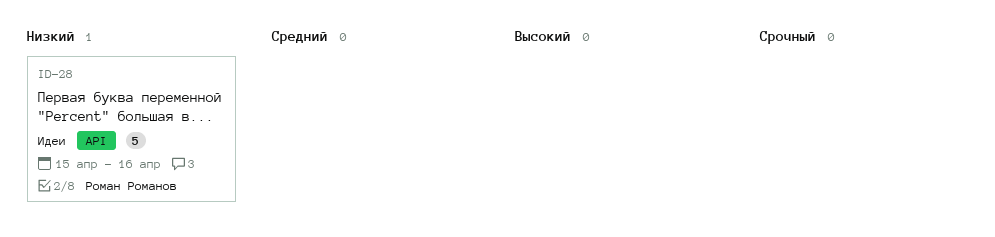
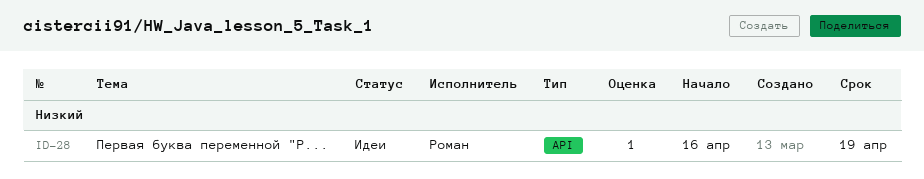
ID-28, estimate: 5 -> 1
ID-28, start: Apr 15 -> Apr 16
ID-28, due: Apr 16 -> Apr 19

